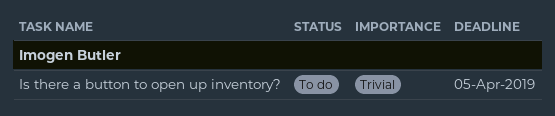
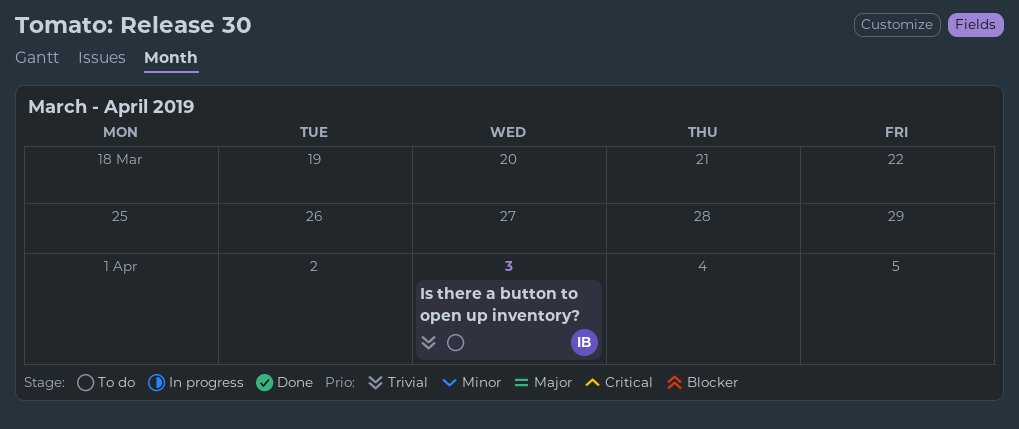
Is there a button to open up inventory?, due: Apr 5 -> Apr 3

